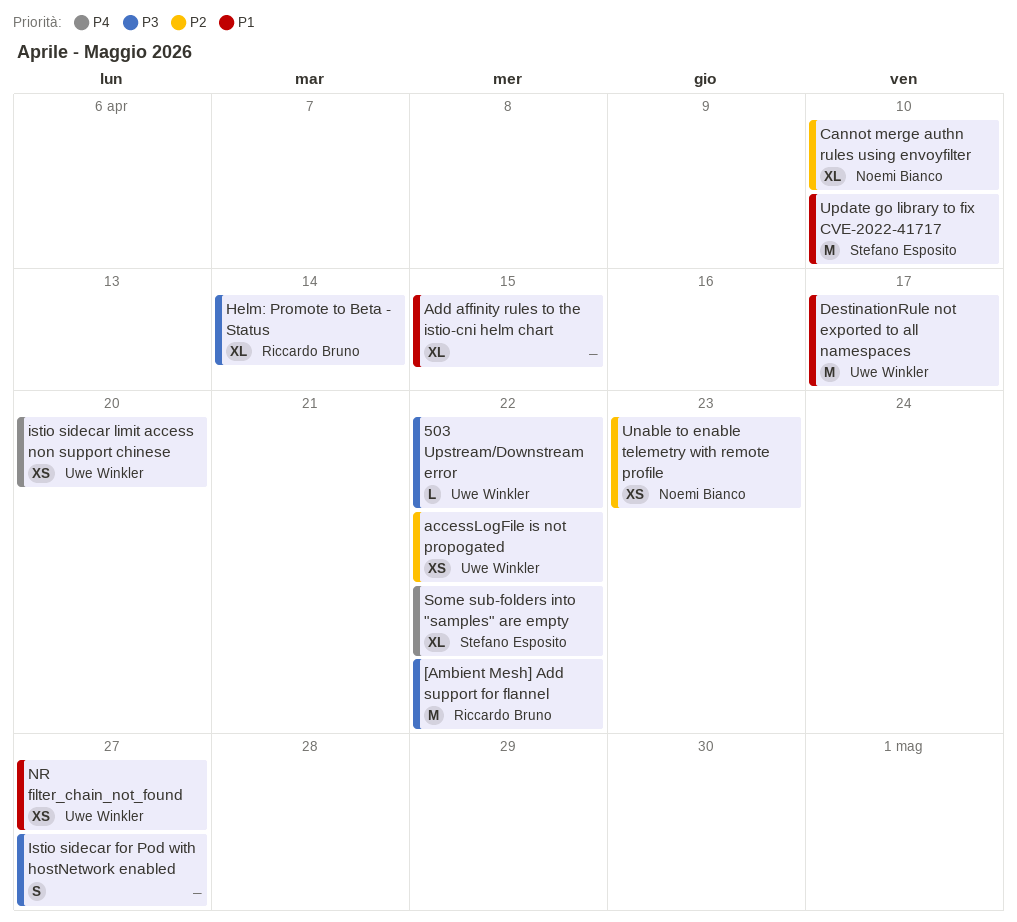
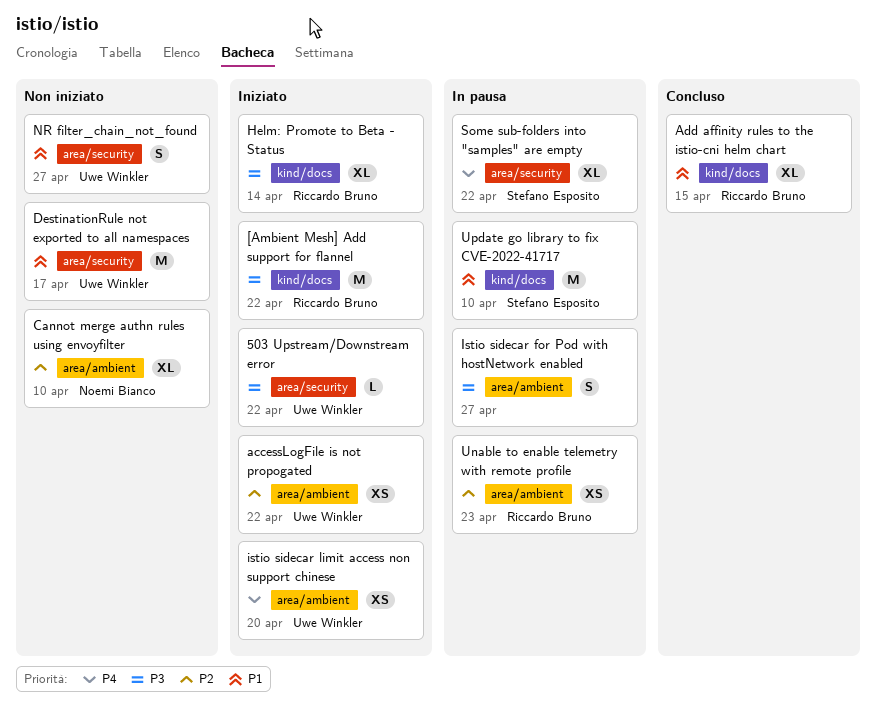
Add affinity rules to the istio-cni helm chart, owner: none -> Riccardo Bruno
NR filter_chain_not_found, estimate: XS -> S
Unable to enable telemetry with remote profile, owner: Noemi Bianco -> Riccardo Bruno

